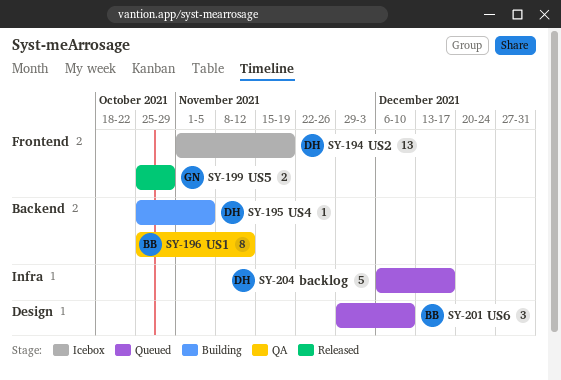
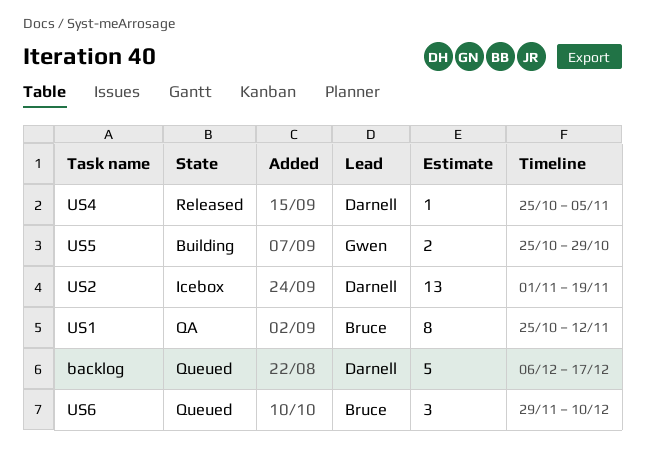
US4, status: Building -> Released
US5, status: Released -> Building

